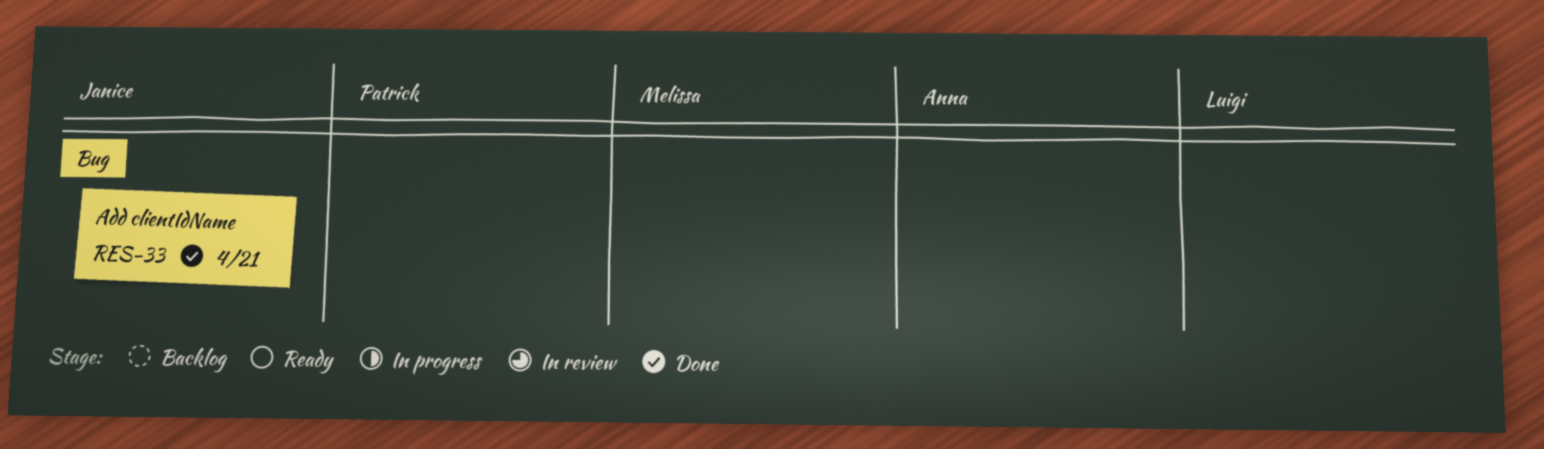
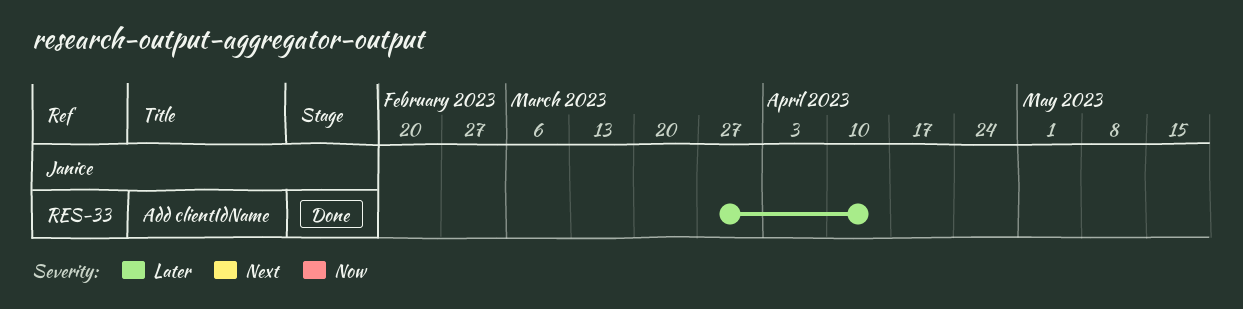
RES-33, due: Apr 21 -> Apr 14

